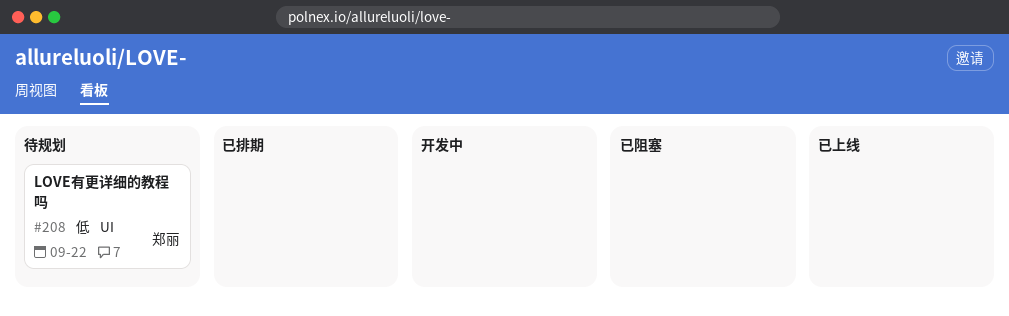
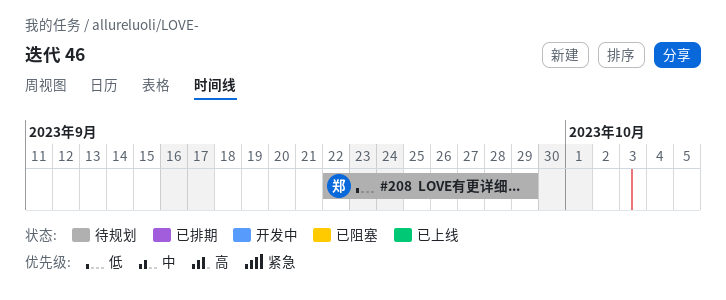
#208, due: Sep 22 -> Sep 29

